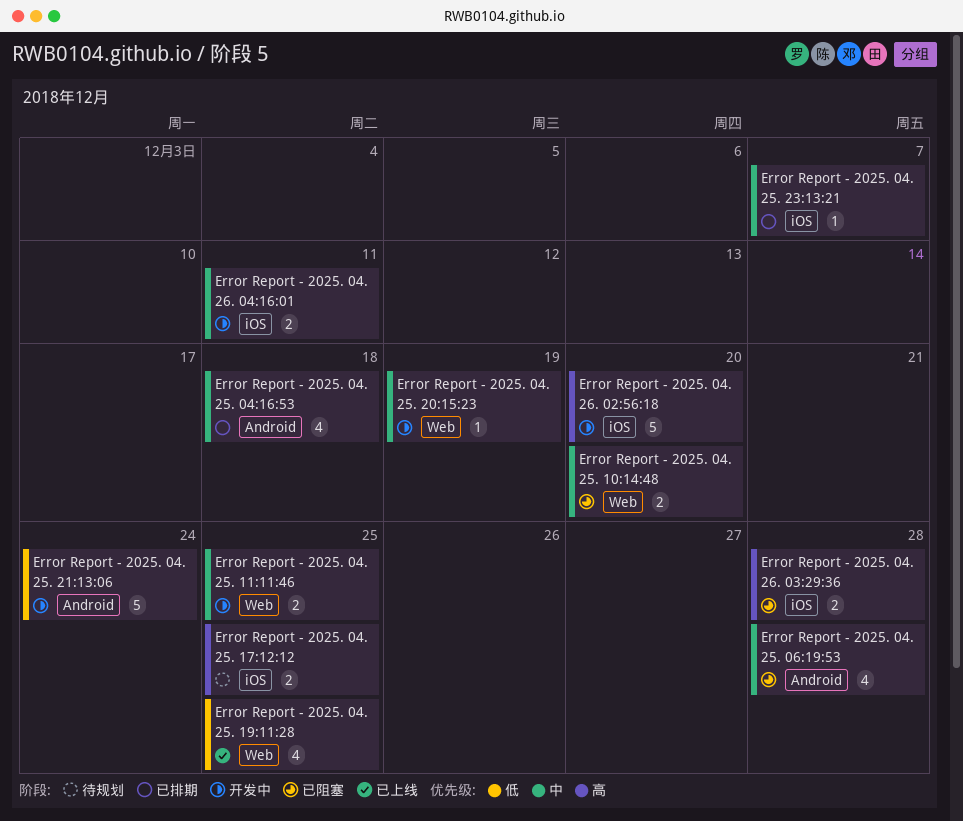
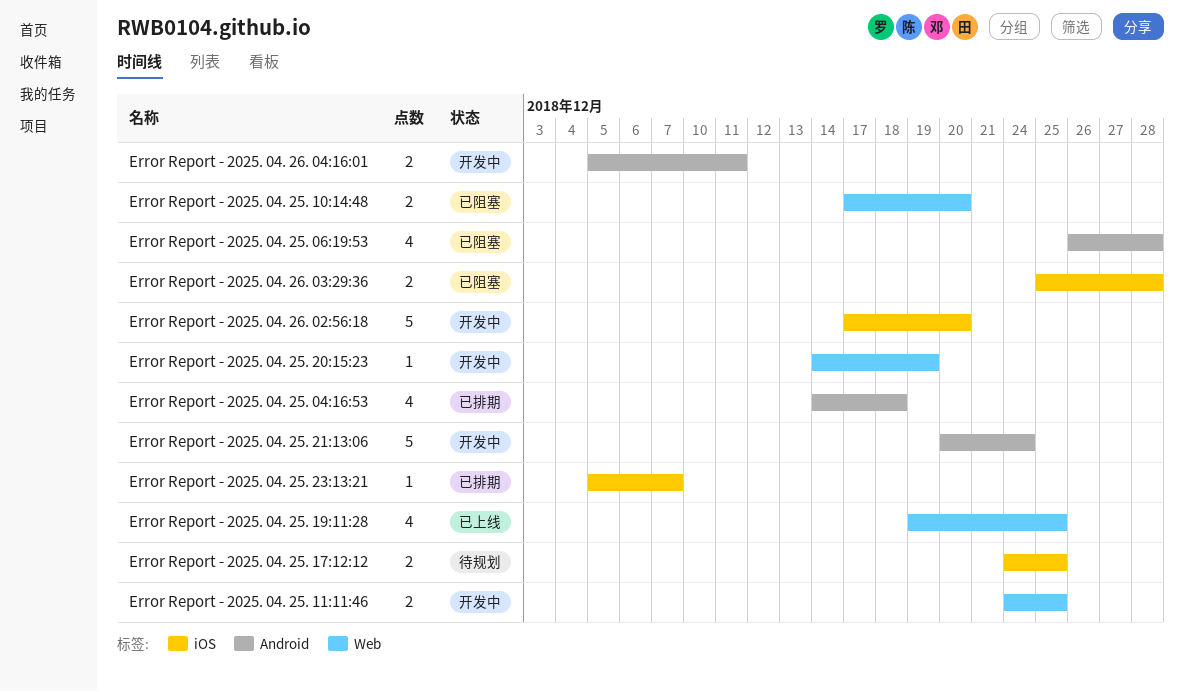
Error Report - 2025. 04. 26. 04:16:01, label: iOS -> Android

